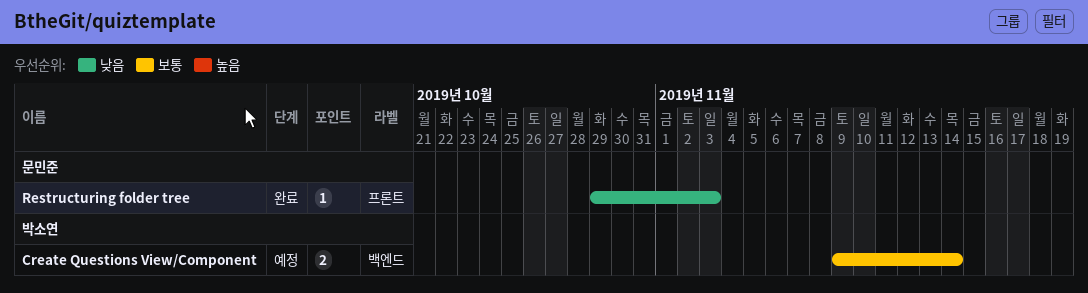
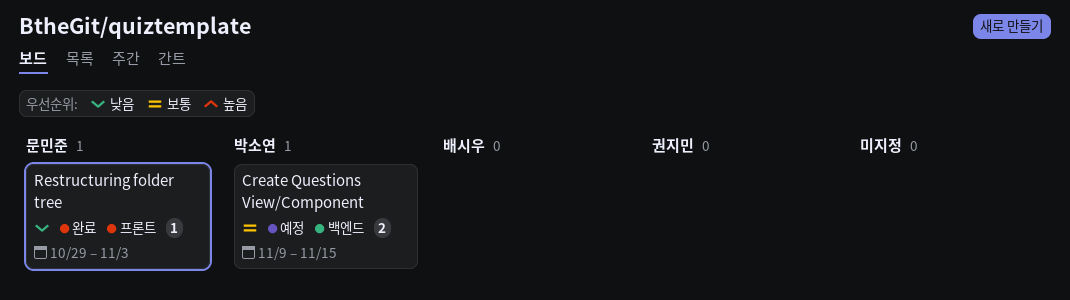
Create Questions View/Component, due: Nov 14 -> Nov 15

